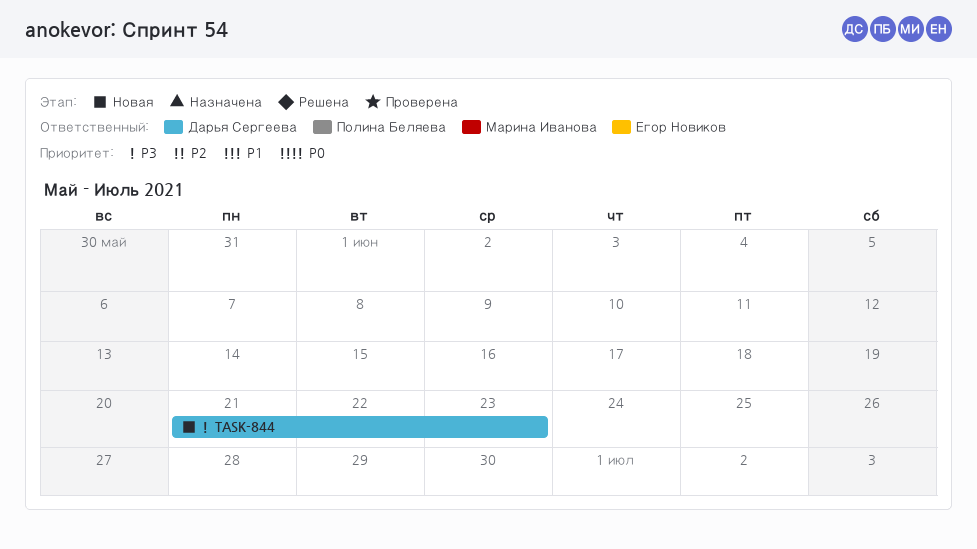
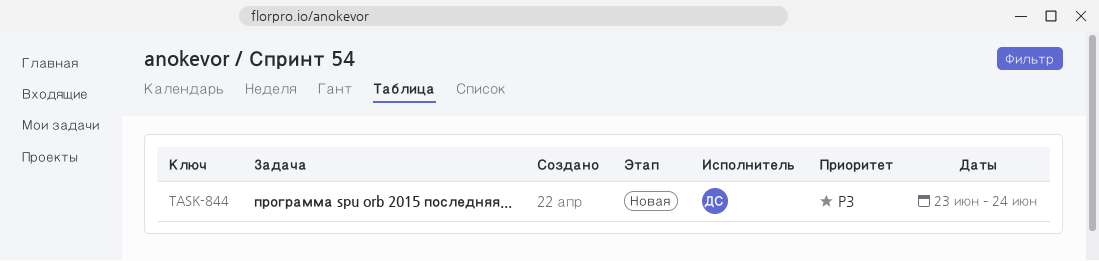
TASK-844, start: Jun 21 -> Jun 23
TASK-844, due: Jun 23 -> Jun 24

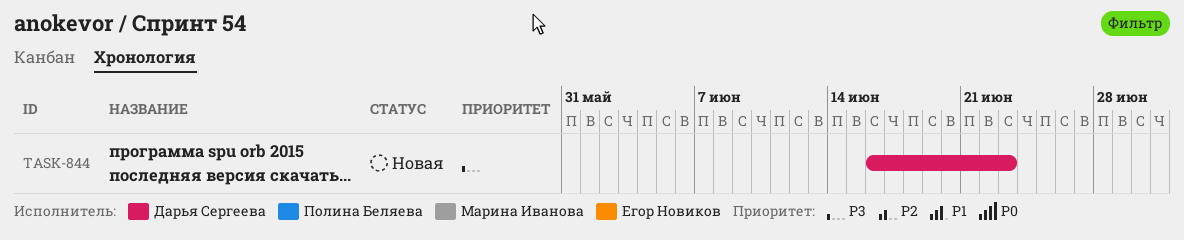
TASK-844, start: Jun 23 -> Jun 16
TASK-844, due: Jun 24 -> Jun 23

